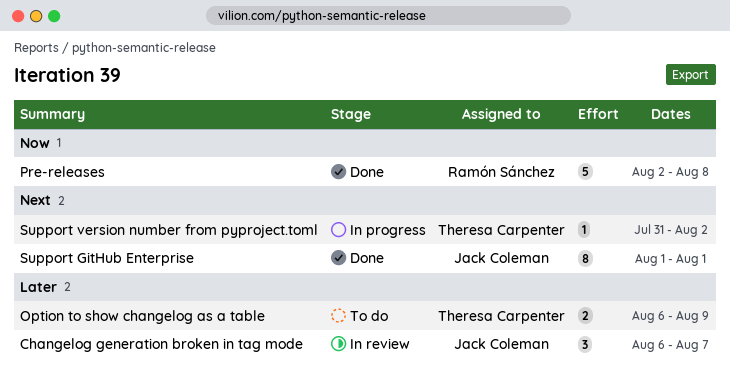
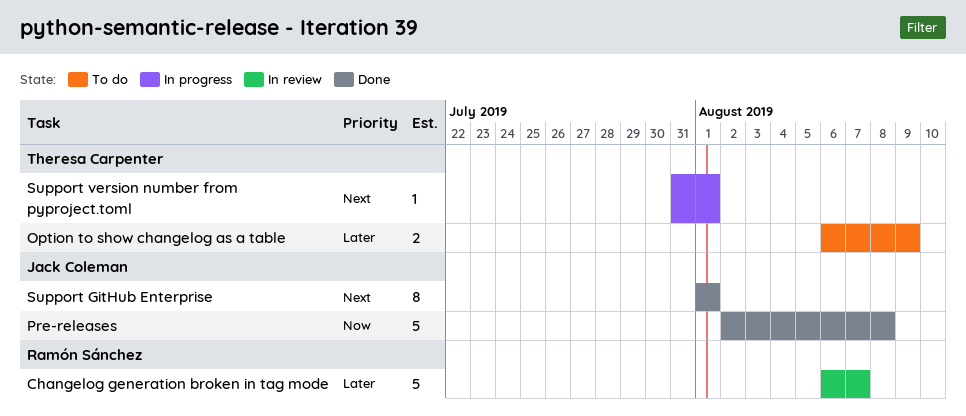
Changelog generation broken in tag mode, owner: Jack Coleman -> Ramón Sánchez
Changelog generation broken in tag mode, estimate: 3 -> 5
Pre-releases, owner: Ramón Sánchez -> Jack Coleman
Support version number from pyproject.toml, due: Aug 2 -> Aug 1

